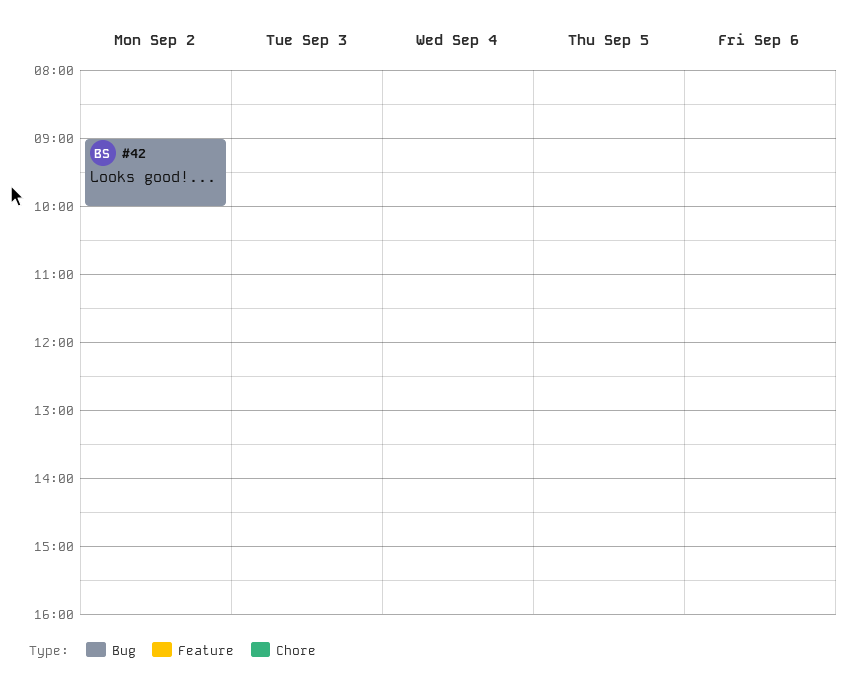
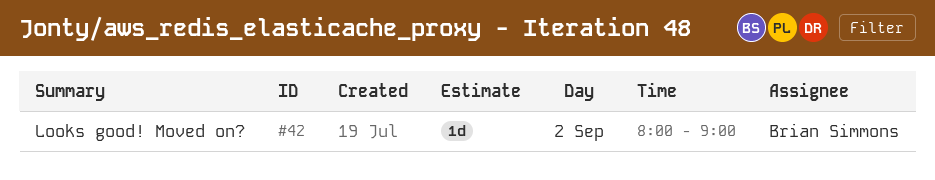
#42, begins: 09:00 -> 08:00
#42, ends: 10:00 -> 09:00

